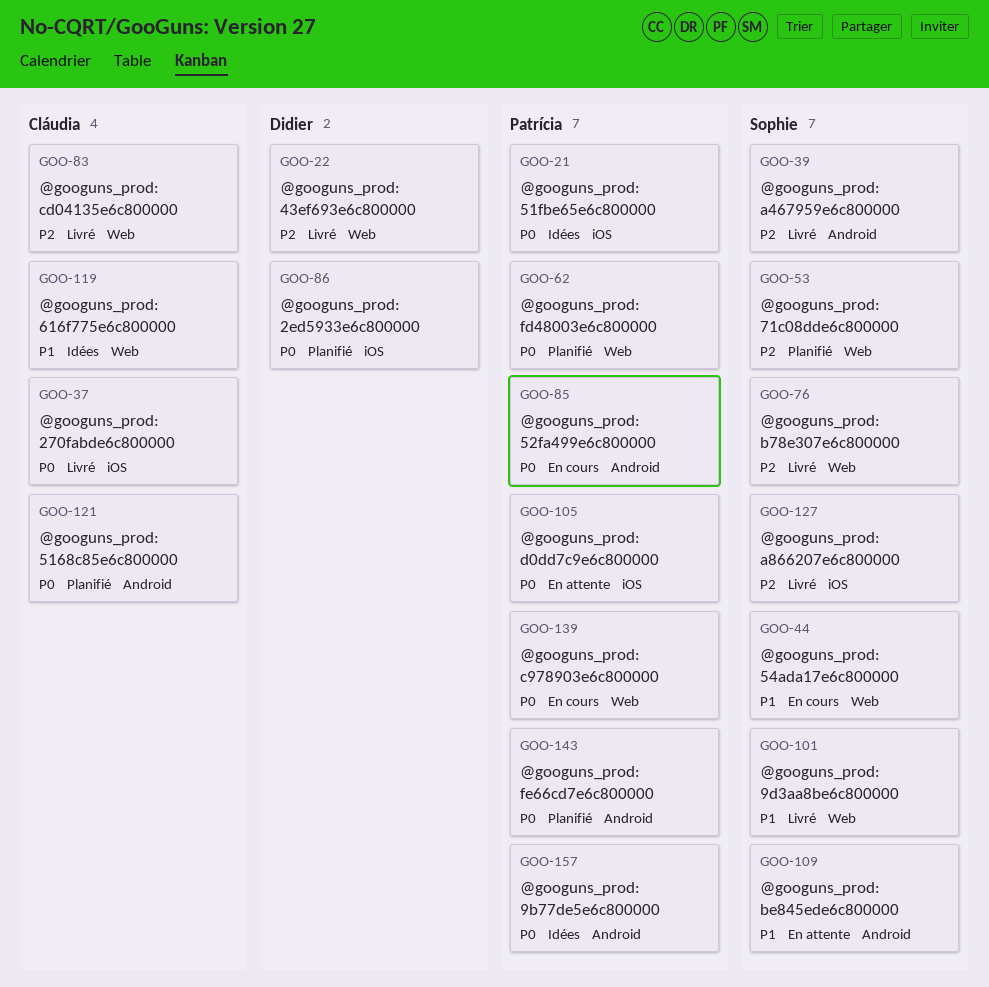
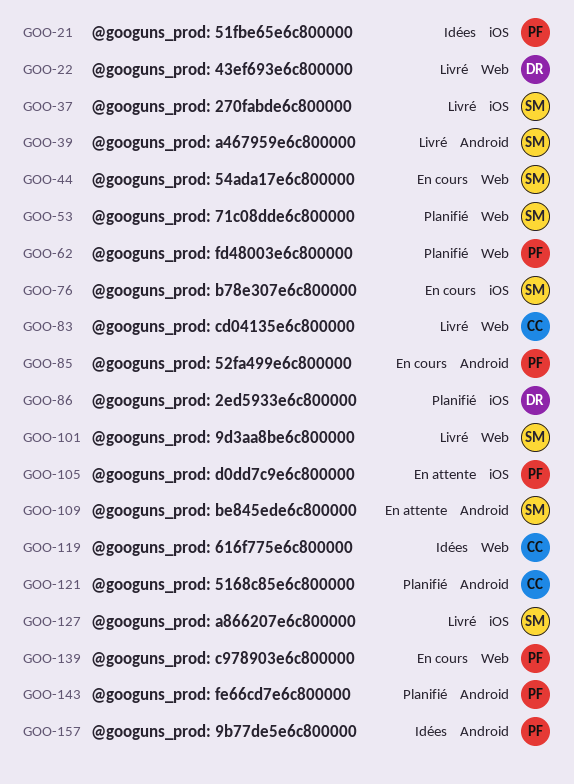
GOO-37, owner: Cláudia -> Sophie
GOO-76, status: Livré -> En cours
GOO-76, label: Web -> iOS

